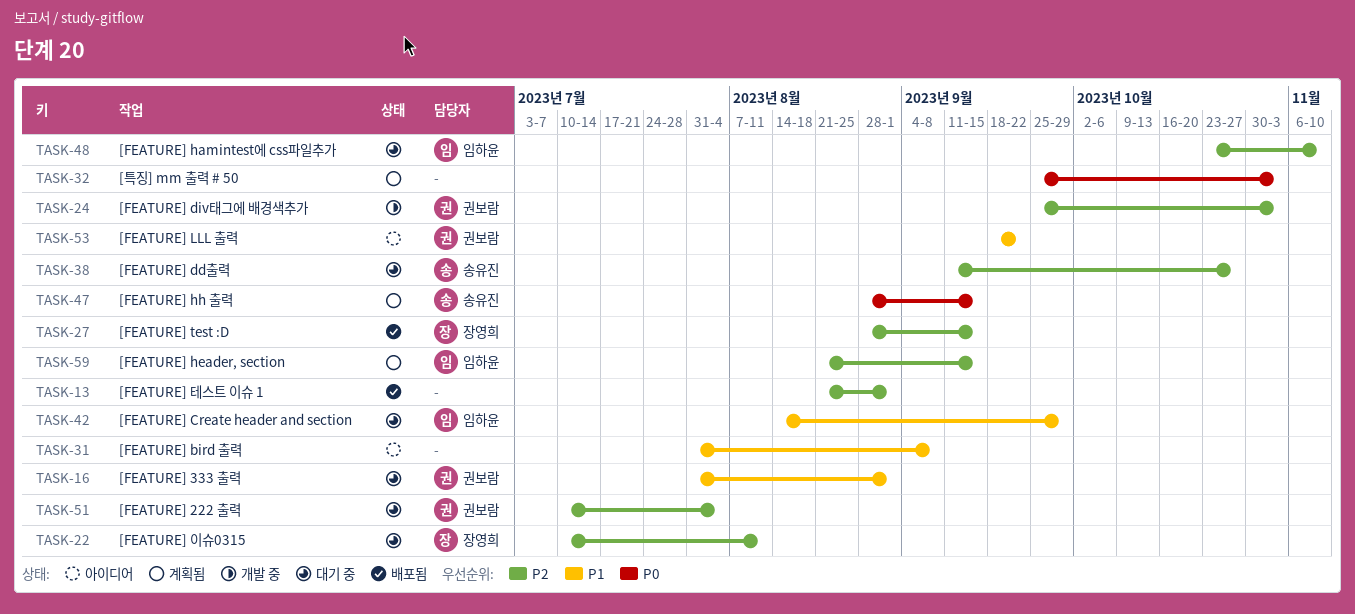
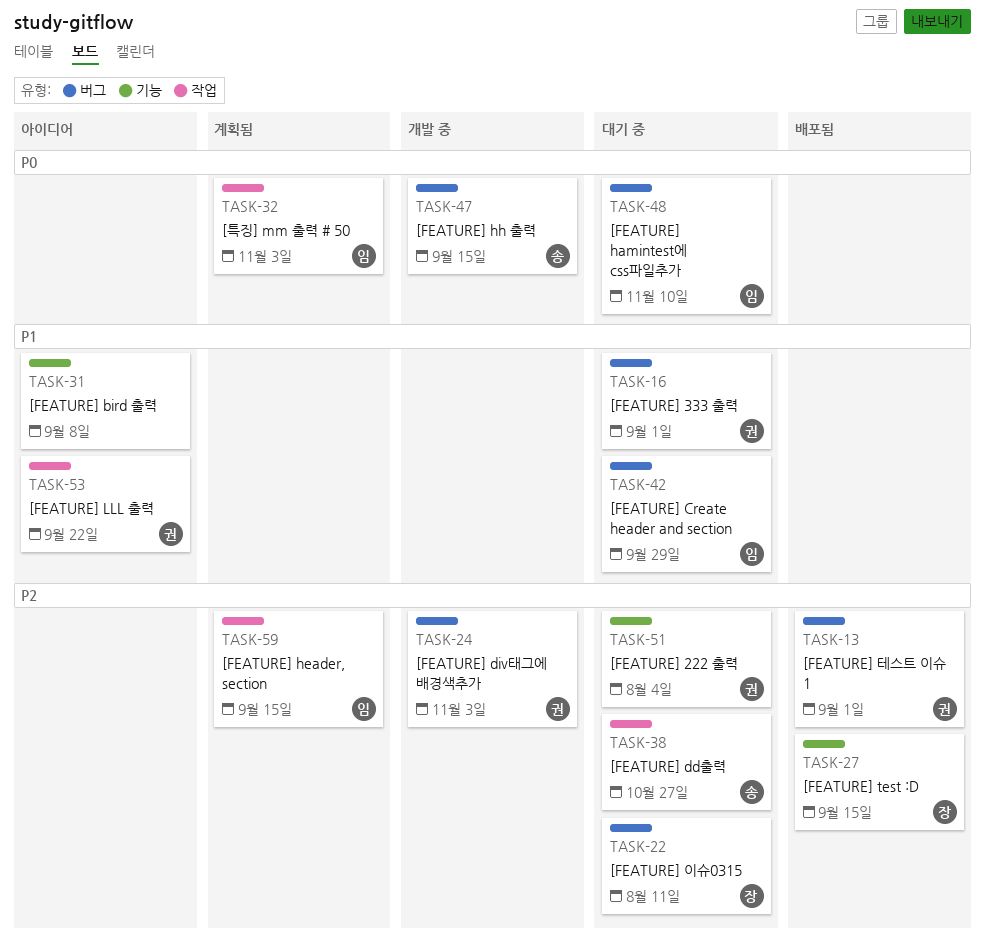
TASK-13, owner: none -> 권보람
TASK-32, owner: none -> 임하윤
TASK-47, status: 계획됨 -> 개발 중
TASK-48, priority: P2 -> P0

